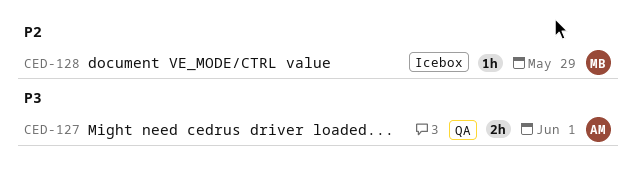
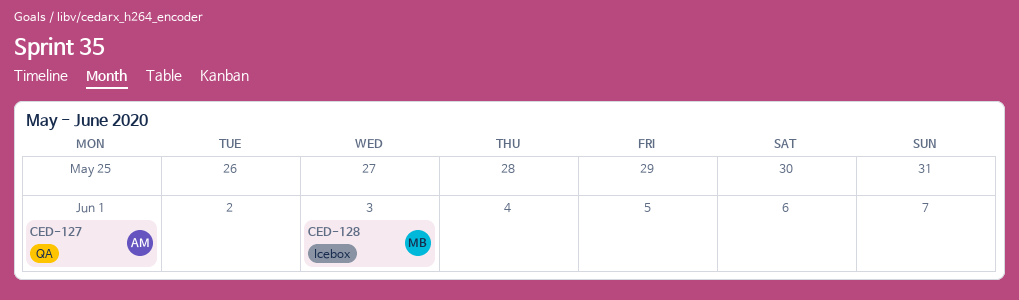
CED-128, due: May 29 -> Jun 3

